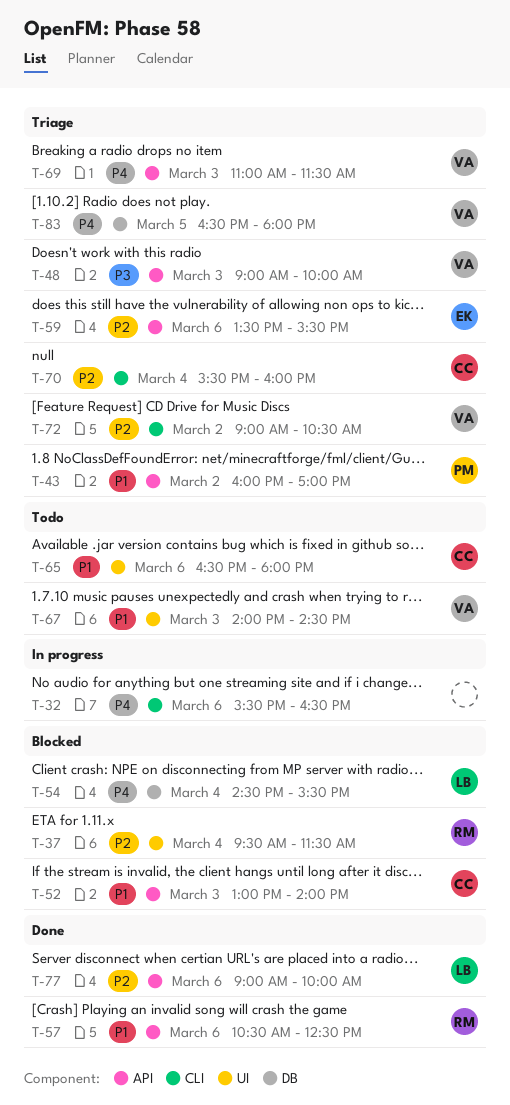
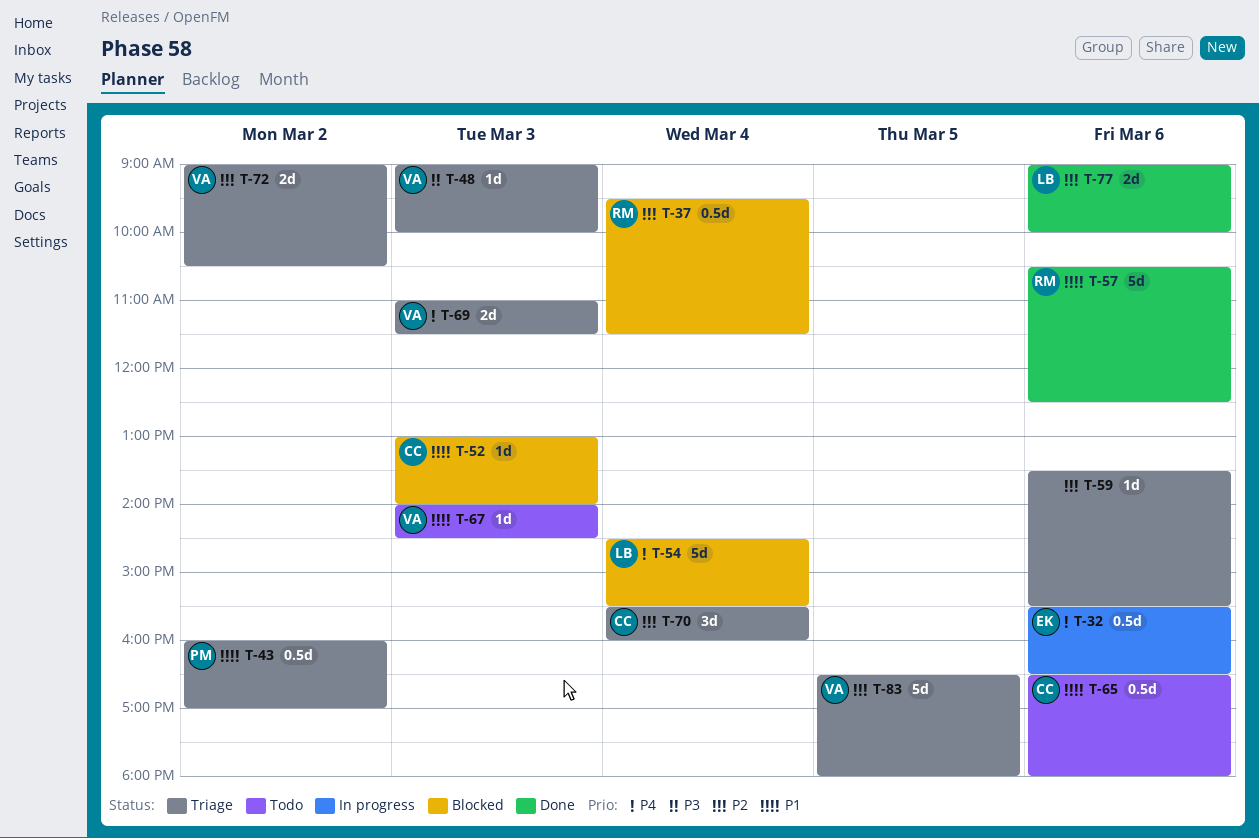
T-32, owner: none -> EK
T-59, owner: EK -> none
T-83, priority: P4 -> P2

